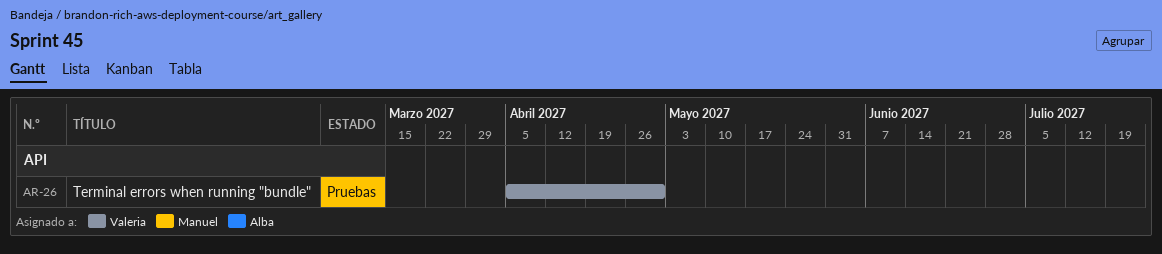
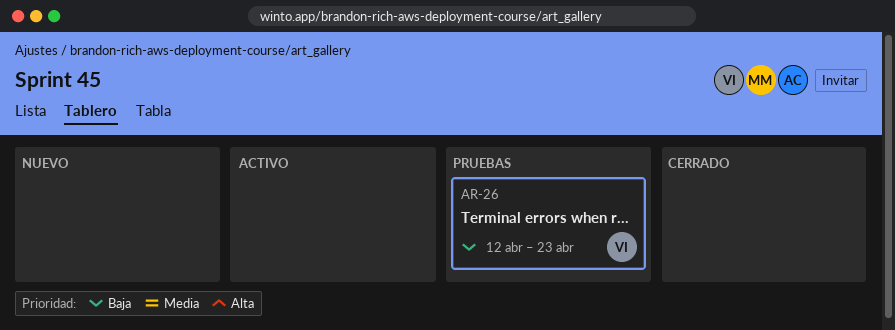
AR-26, start: Apr 5 -> Apr 12
AR-26, due: Apr 30 -> Apr 23

